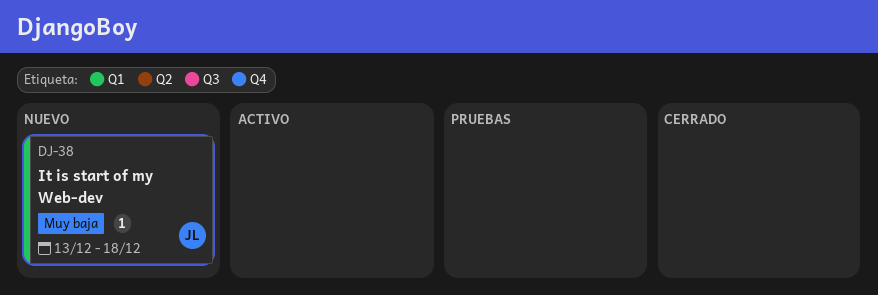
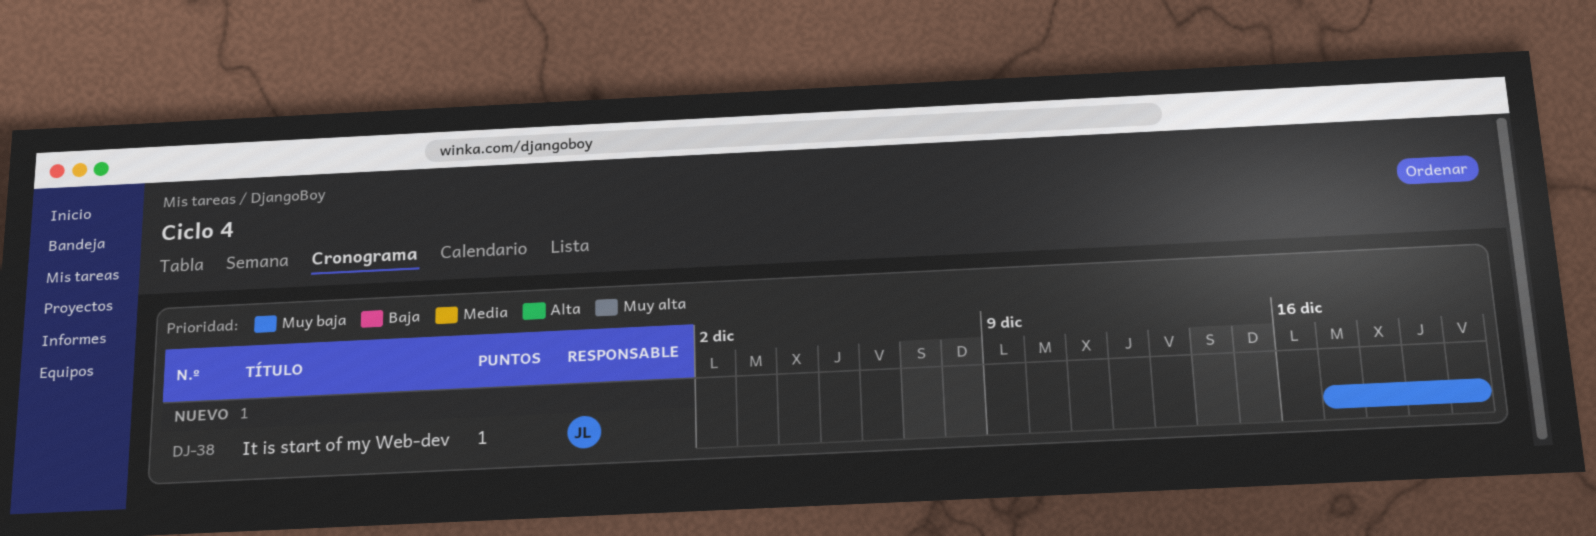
DJ-38, start: Dec 13 -> Dec 17
DJ-38, due: Dec 18 -> Dec 20

